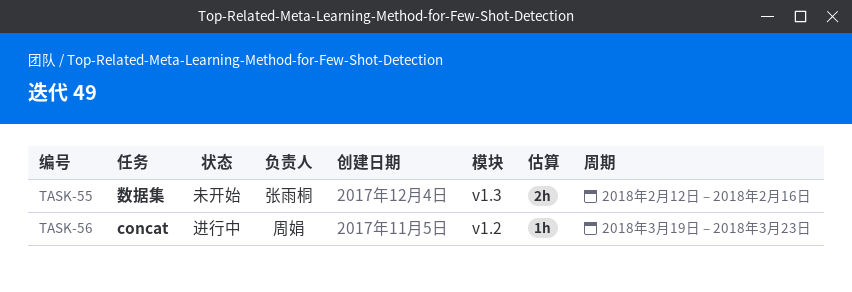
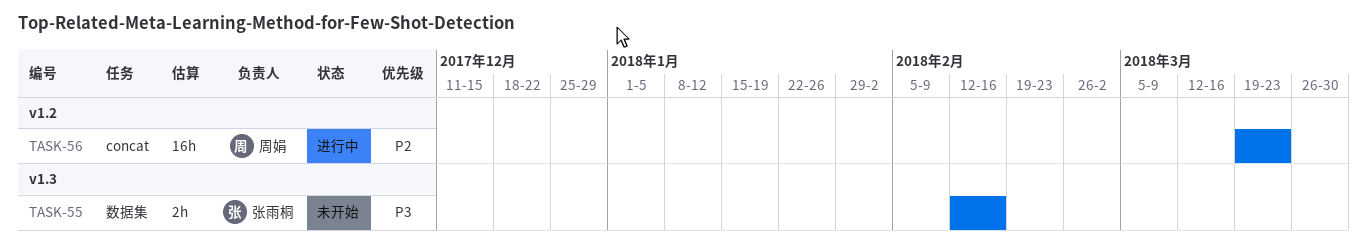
TASK-56, estimate: 1h -> 16h

